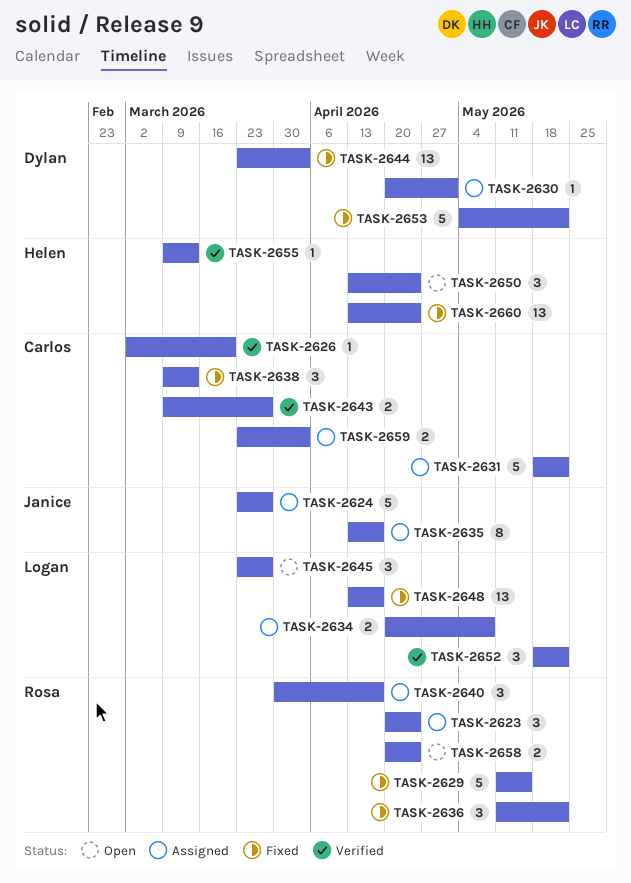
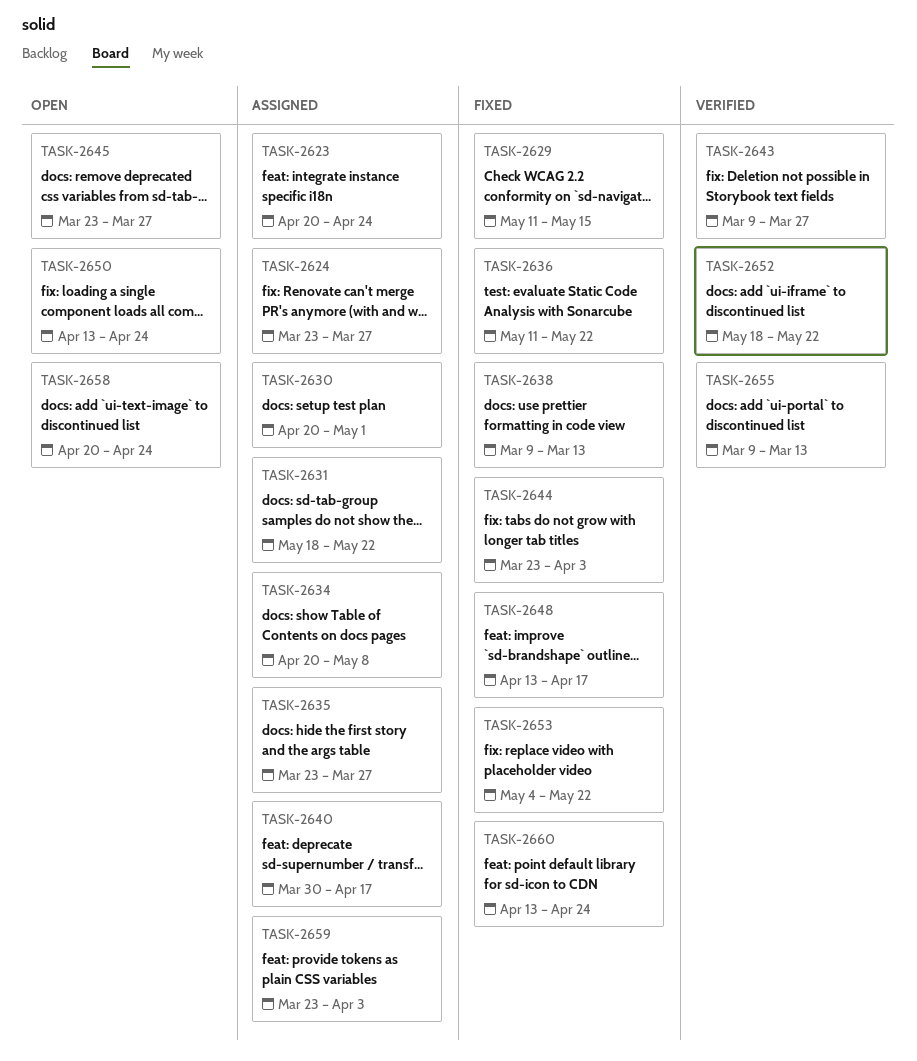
TASK-2626: present -> none
TASK-2635, start: Apr 13 -> Mar 23
TASK-2635, due: Apr 17 -> Mar 27

